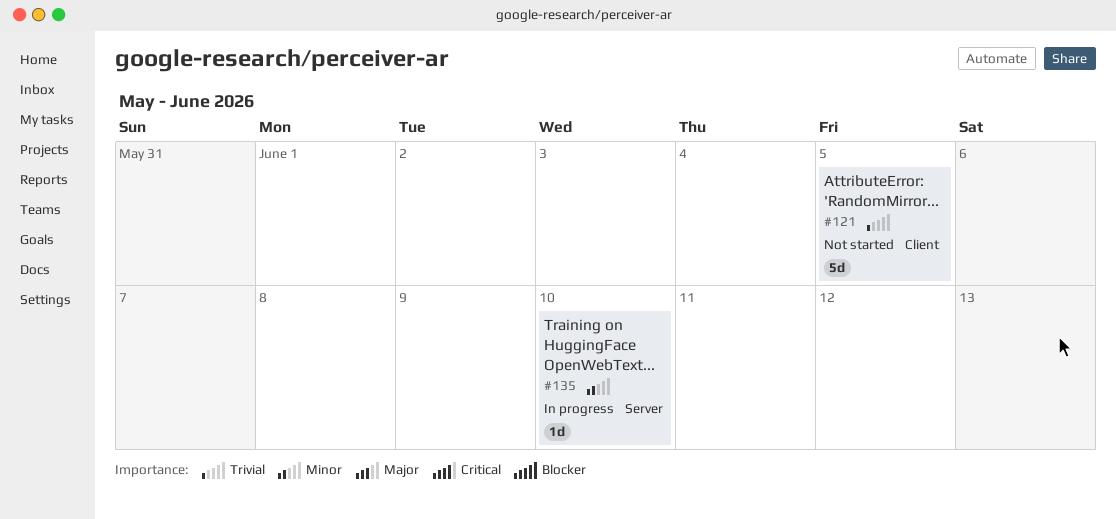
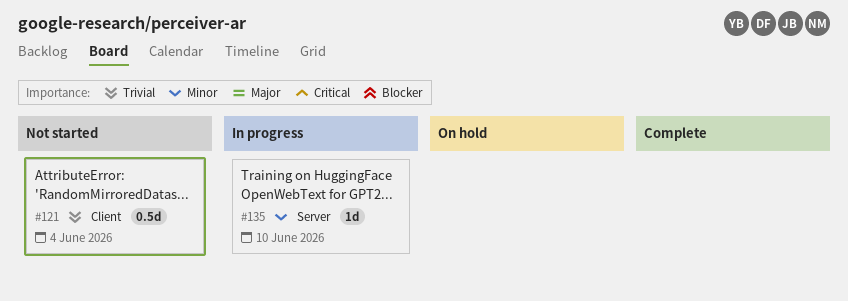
#121, estimate: 5d -> 0.5d
#121, due: Jun 5 -> Jun 4

